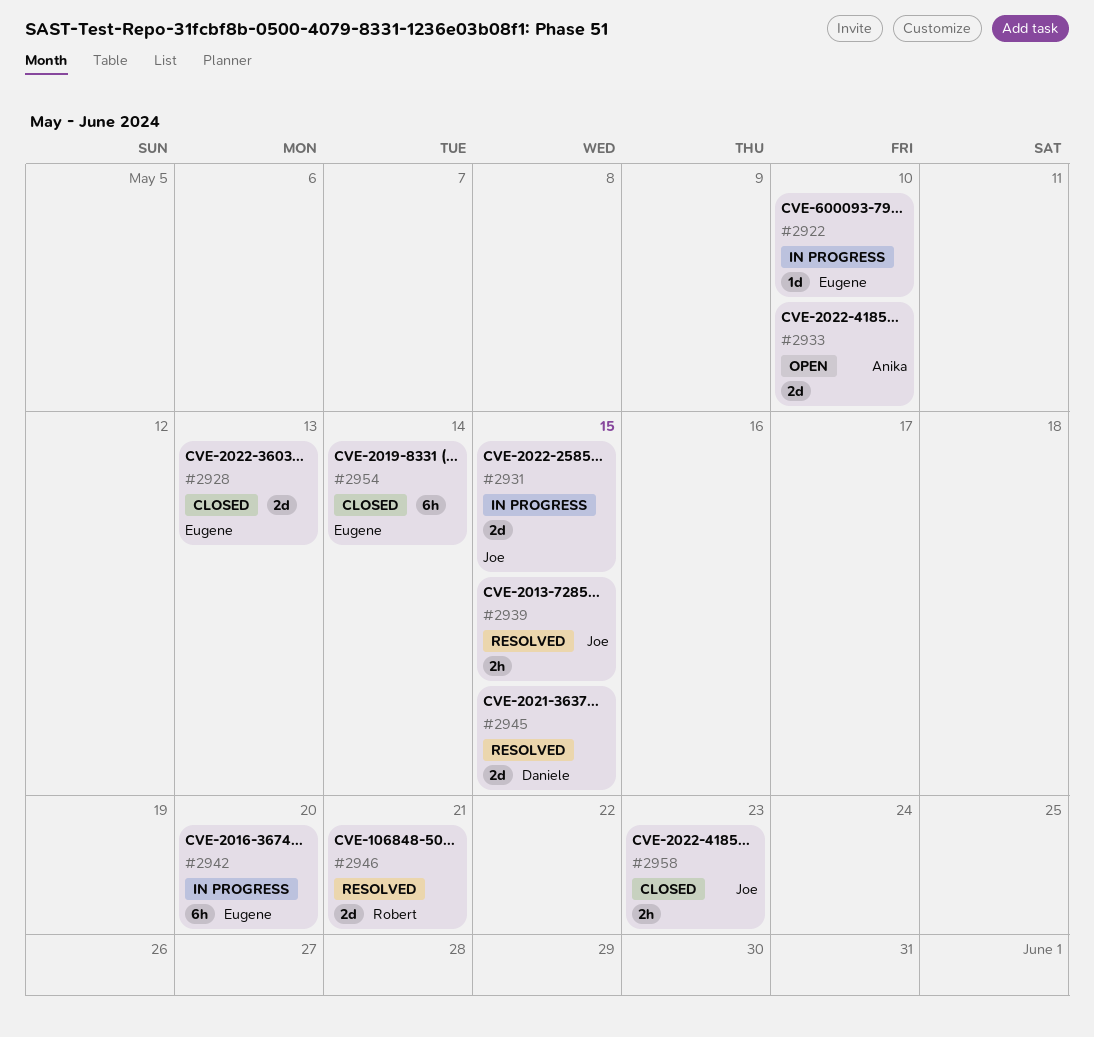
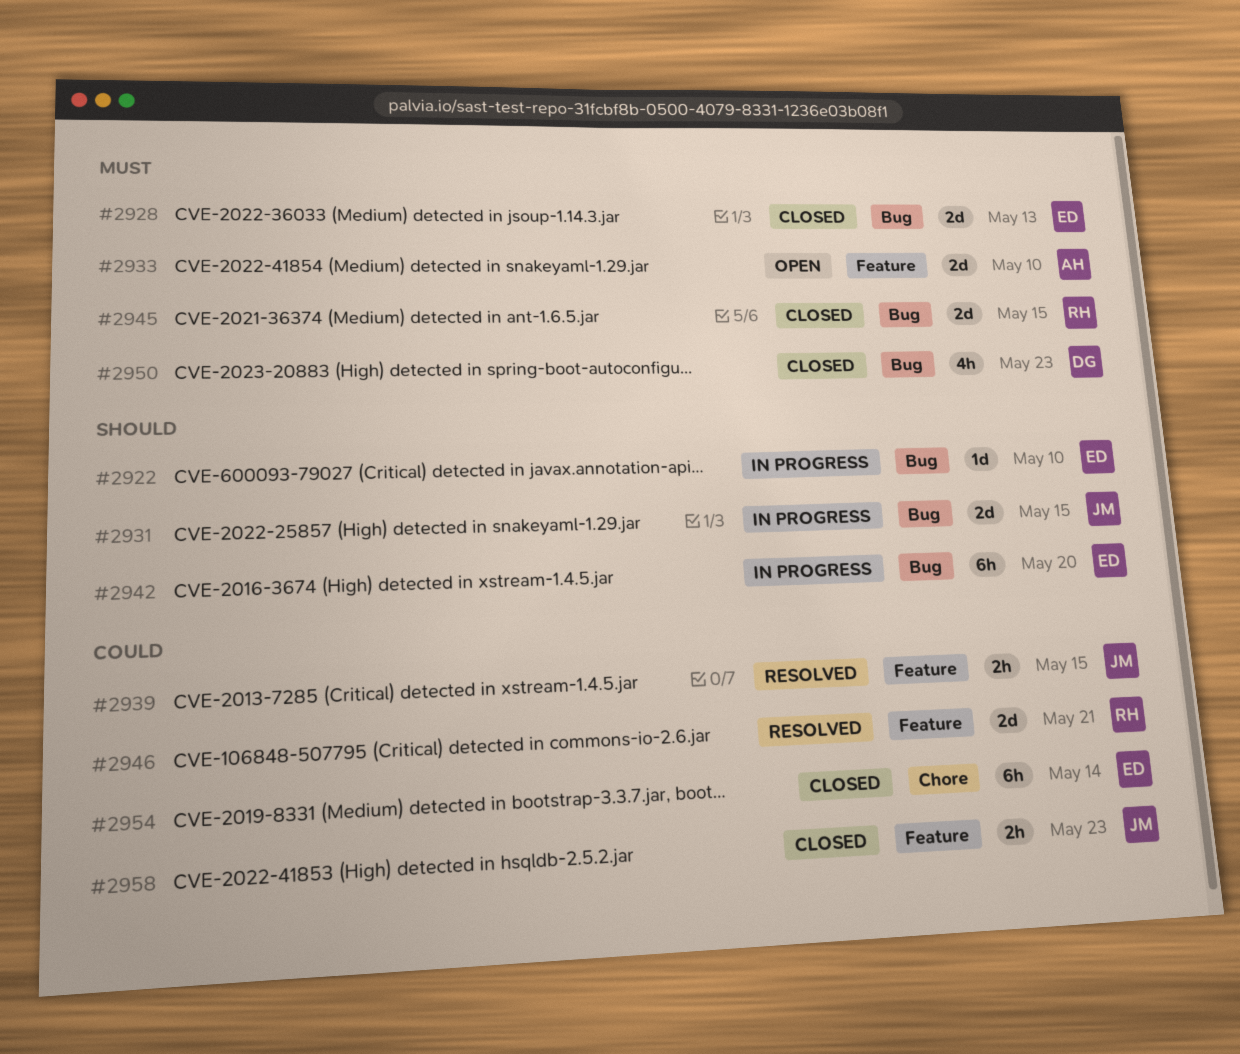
#2945, status: Resolved -> Closed
#2945, owner: Daniele -> Robert
#2950: none -> present

